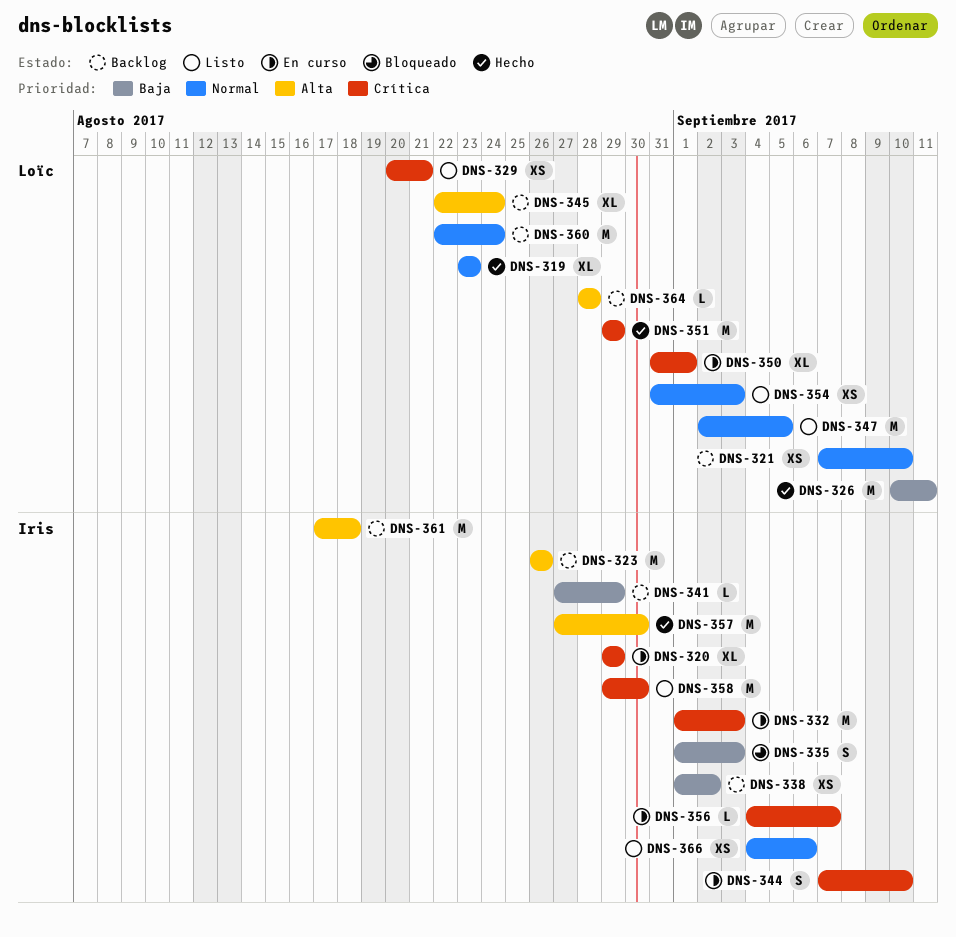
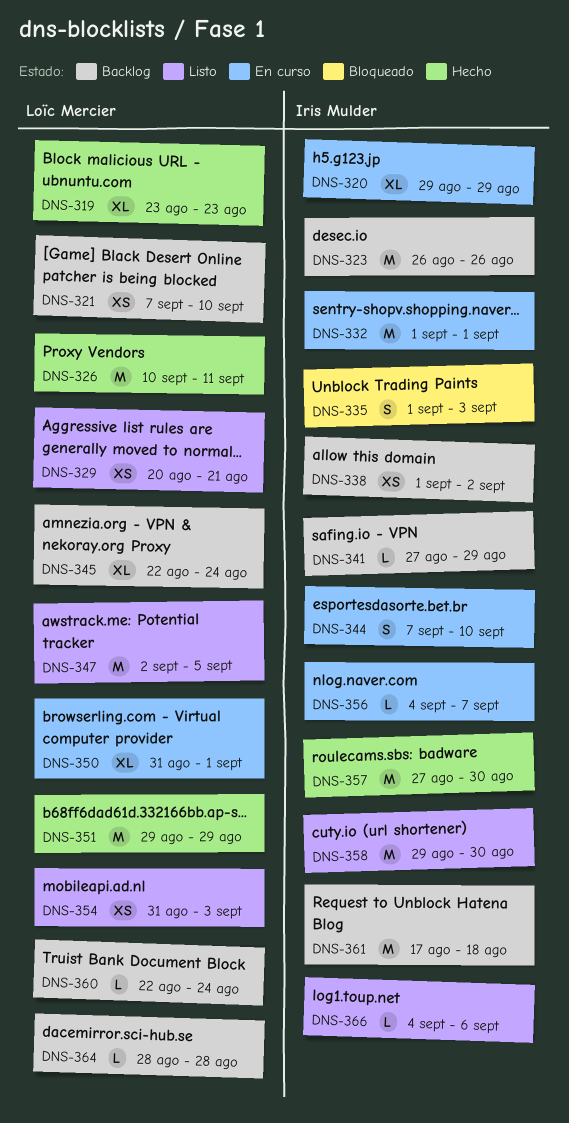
DNS-332, due: Sep 3 -> Sep 1
DNS-360, estimate: M -> L
DNS-366, estimate: XS -> L

